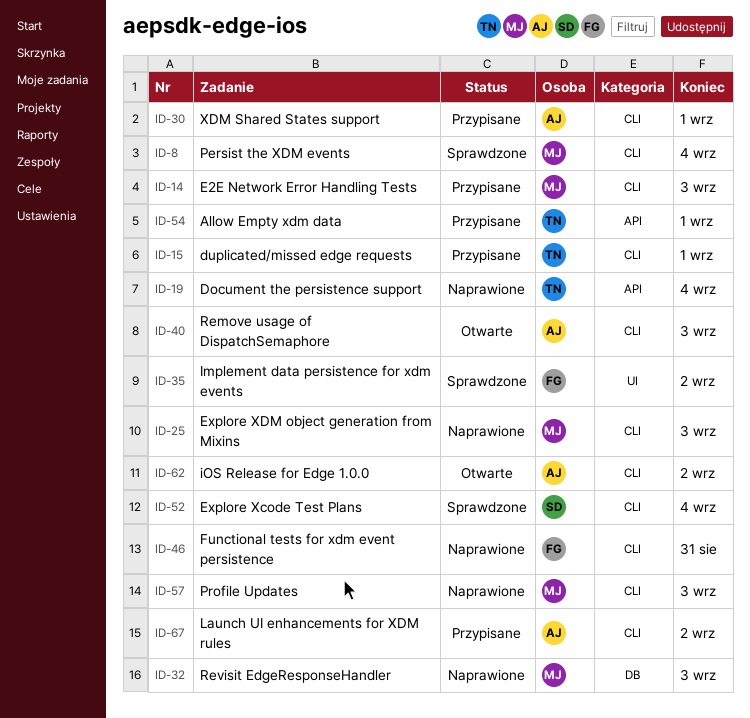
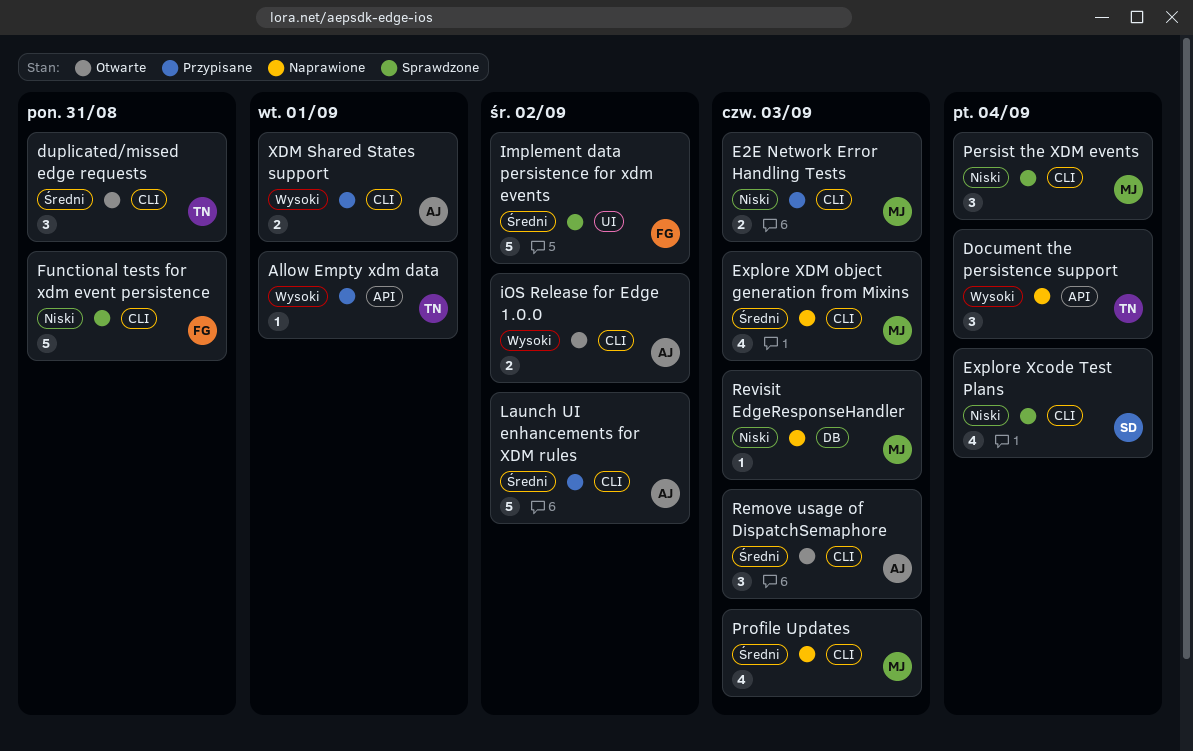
duplicated/missed edge requests, status: Przypisane -> Otwarte
duplicated/missed edge requests, due: Sep 1 -> Aug 31
Functional tests for xdm event persistence, status: Naprawione -> Sprawdzone

